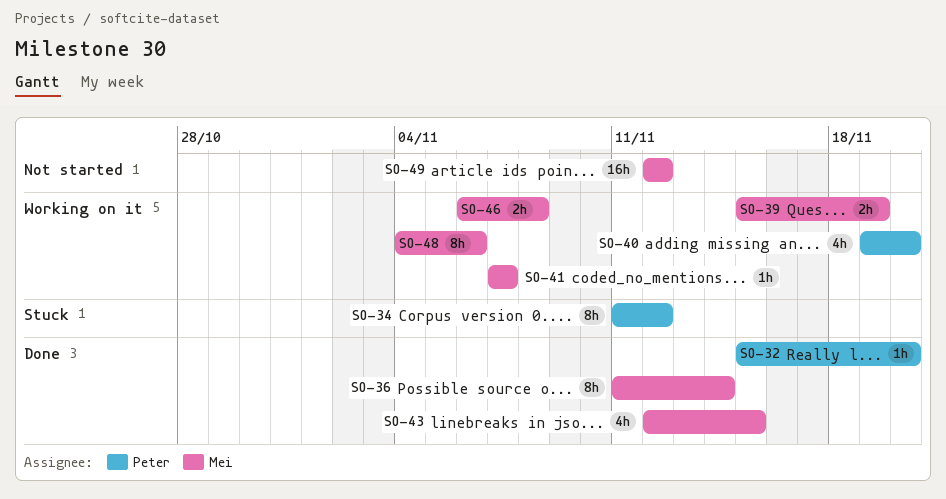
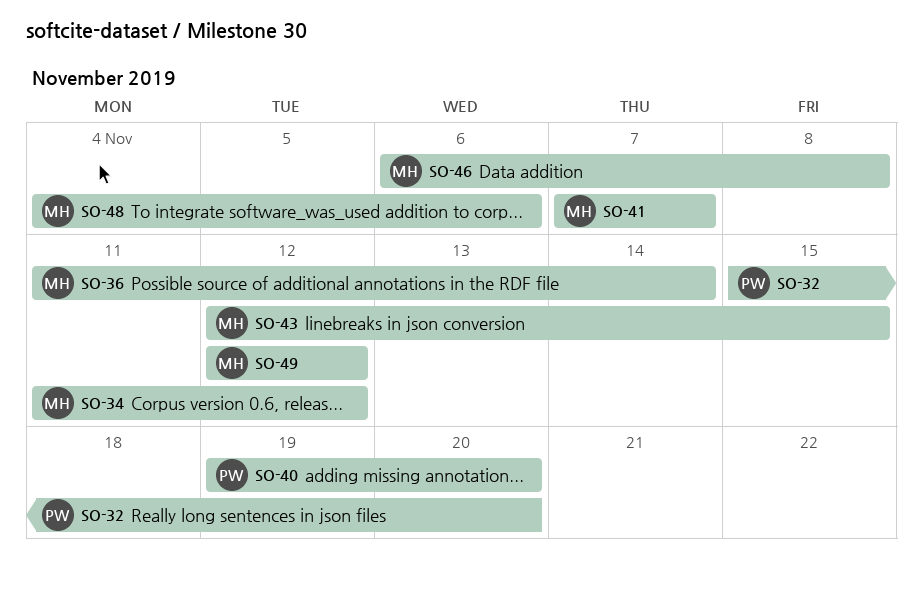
SO-34, owner: Peter -> Mei
SO-39: present -> none

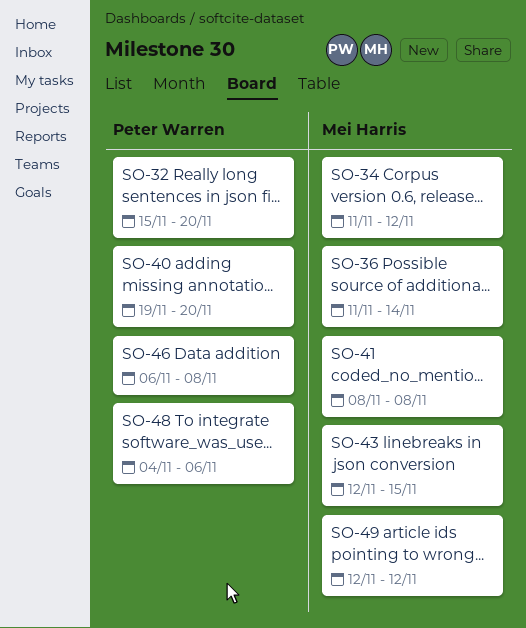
SO-41, start: Nov 7 -> Nov 8
SO-41, due: Nov 7 -> Nov 8
SO-46, owner: Mei Harris -> Peter Warren
SO-48, owner: Mei Harris -> Peter Warren

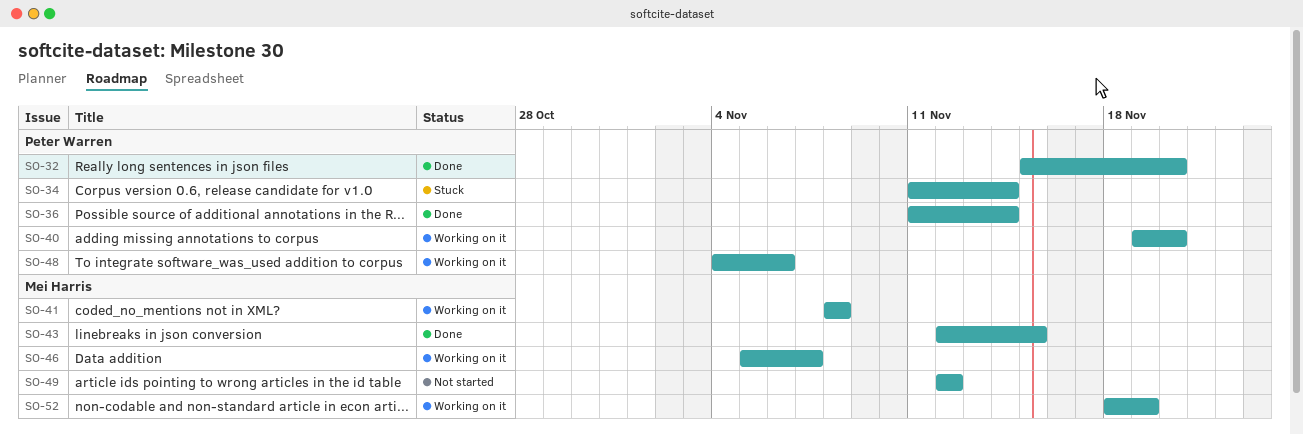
SO-34, owner: Mei Harris -> Peter Warren
SO-34, due: Nov 12 -> Nov 14
SO-36, owner: Mei Harris -> Peter Warren
SO-46, owner: Peter Warren -> Mei Harris
SO-46, start: Nov 6 -> Nov 5
SO-46, due: Nov 8 -> Nov 7
SO-52: none -> present

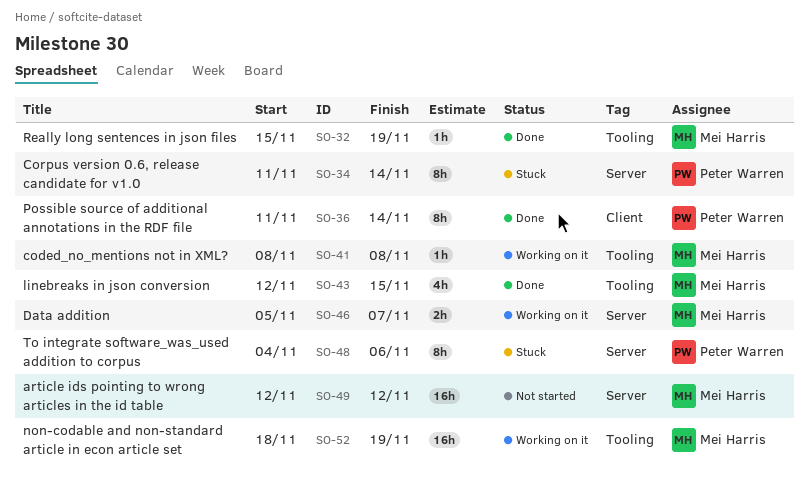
SO-32, owner: Peter Warren -> Mei Harris
SO-32, due: Nov 20 -> Nov 19
SO-40: present -> none
SO-48, status: Working on it -> Stuck

